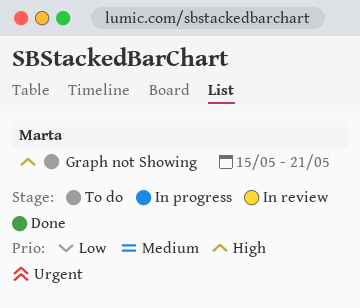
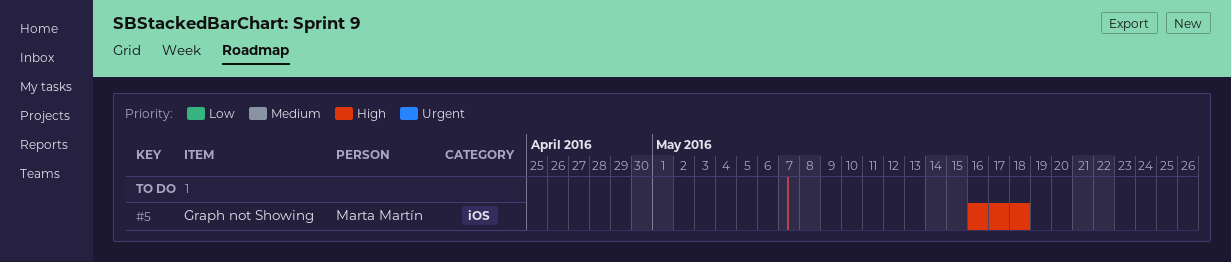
Graph not Showing, start: May 15 -> May 16
Graph not Showing, due: May 21 -> May 18

